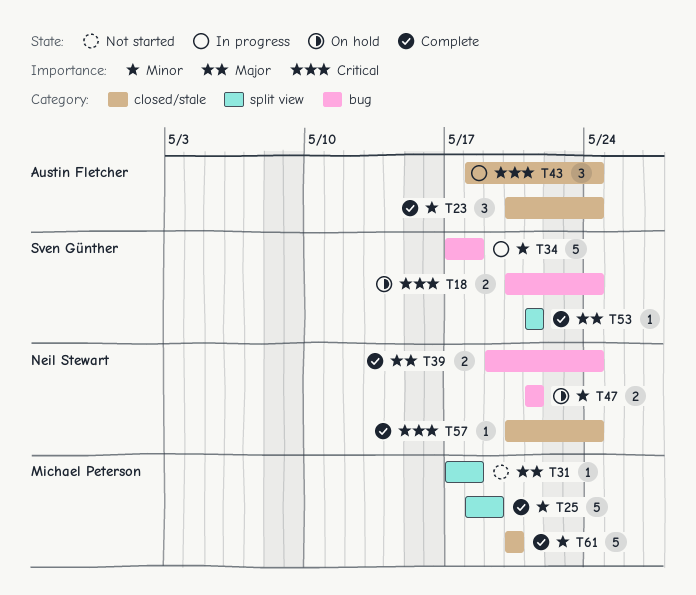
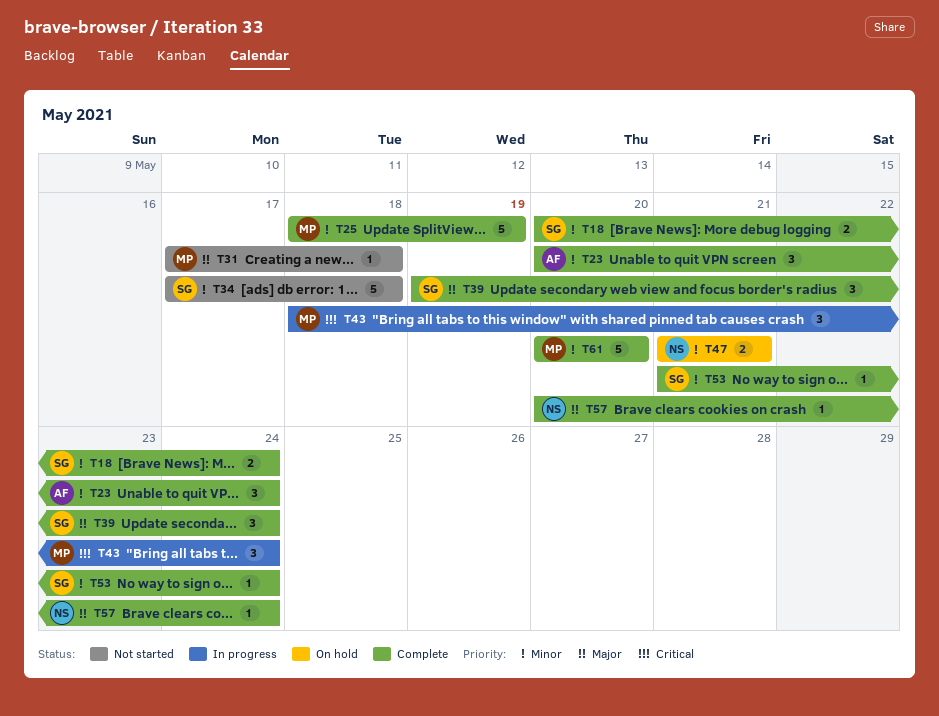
T18, status: On hold -> Complete
T18, priority: Critical -> Minor
T34, status: In progress -> Not started
T39, owner: Neil Stewart -> Sven Günther
T39, estimate: 2 -> 3
T43, owner: Austin Fletcher -> Michael Peterson
T53, priority: Major -> Minor
T53, due: May 21 -> May 24
T57, priority: Critical -> Major

